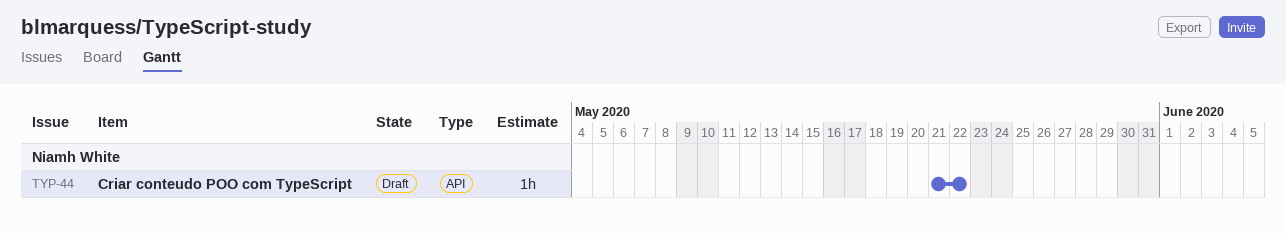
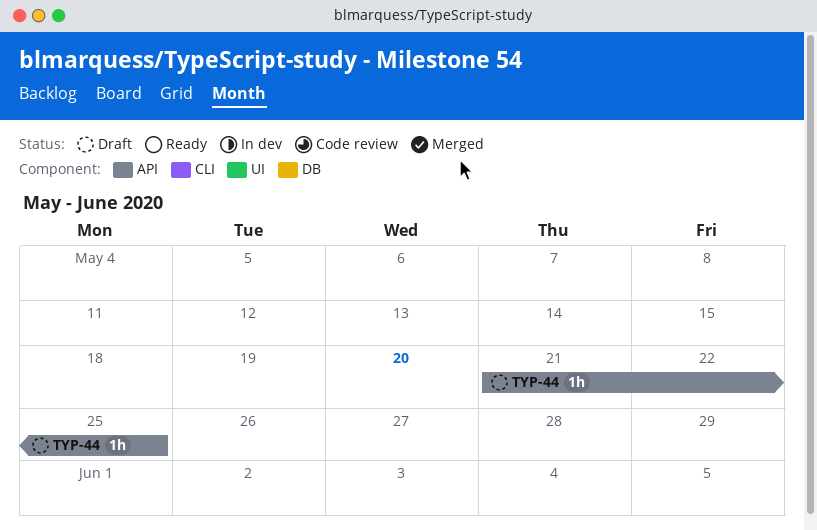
TYP-44, due: May 22 -> May 25

